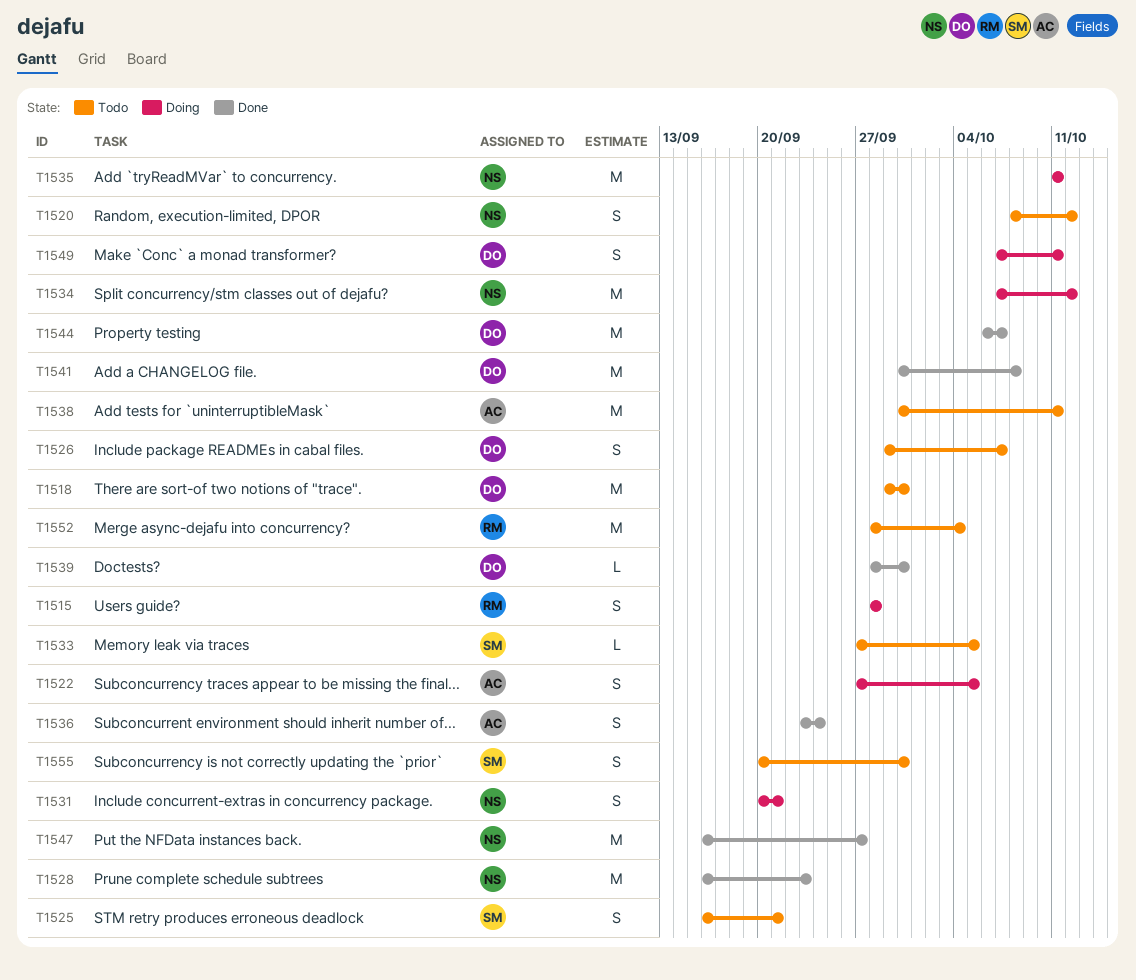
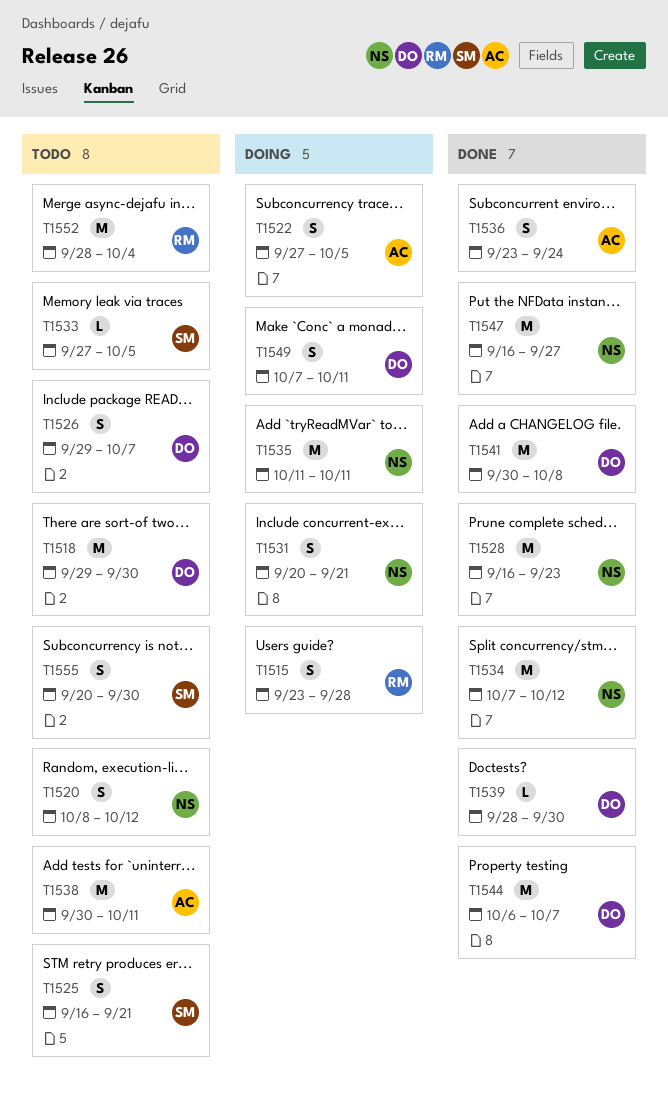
T1515, start: Sep 28 -> Sep 23
T1534, status: Doing -> Done

